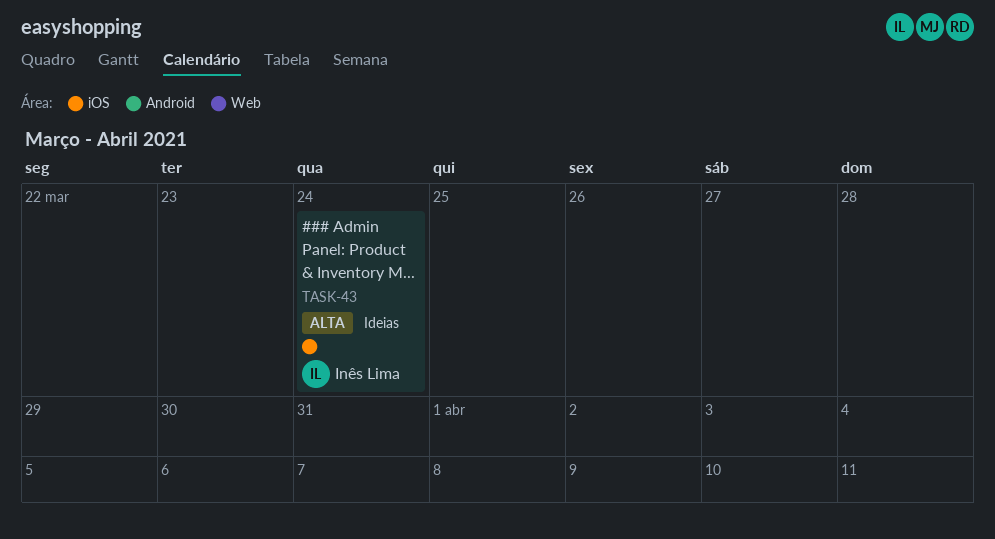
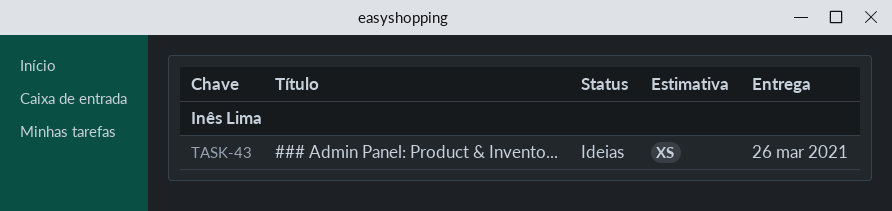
TASK-43, due: Mar 24 -> Mar 26

